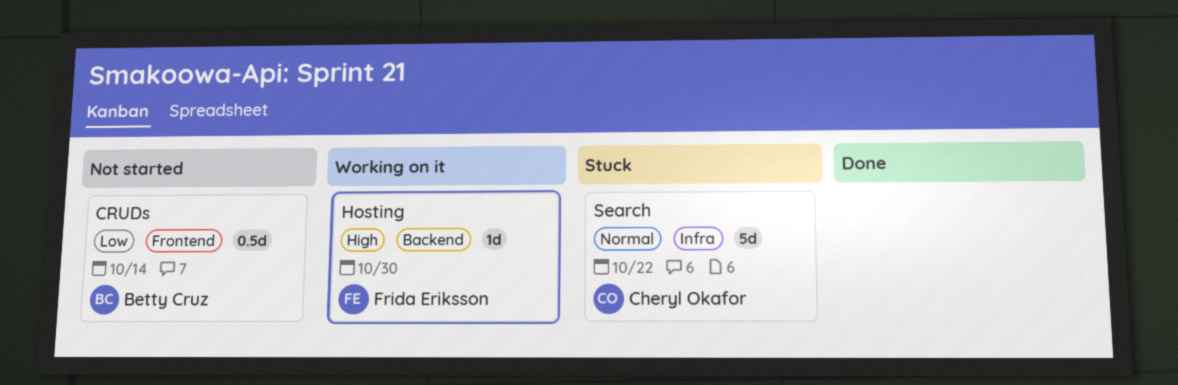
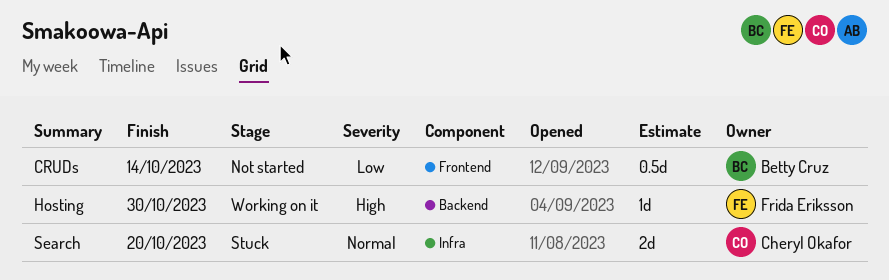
Search, estimate: 5d -> 2d
Search, due: Oct 22 -> Oct 20

